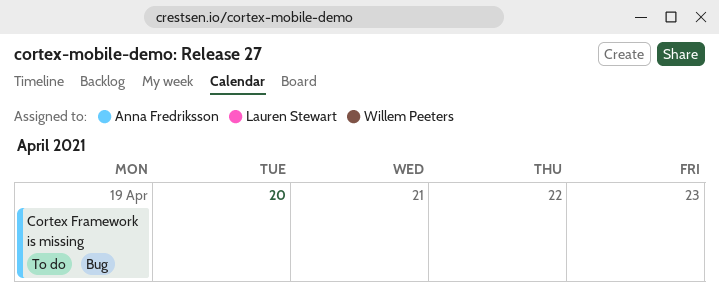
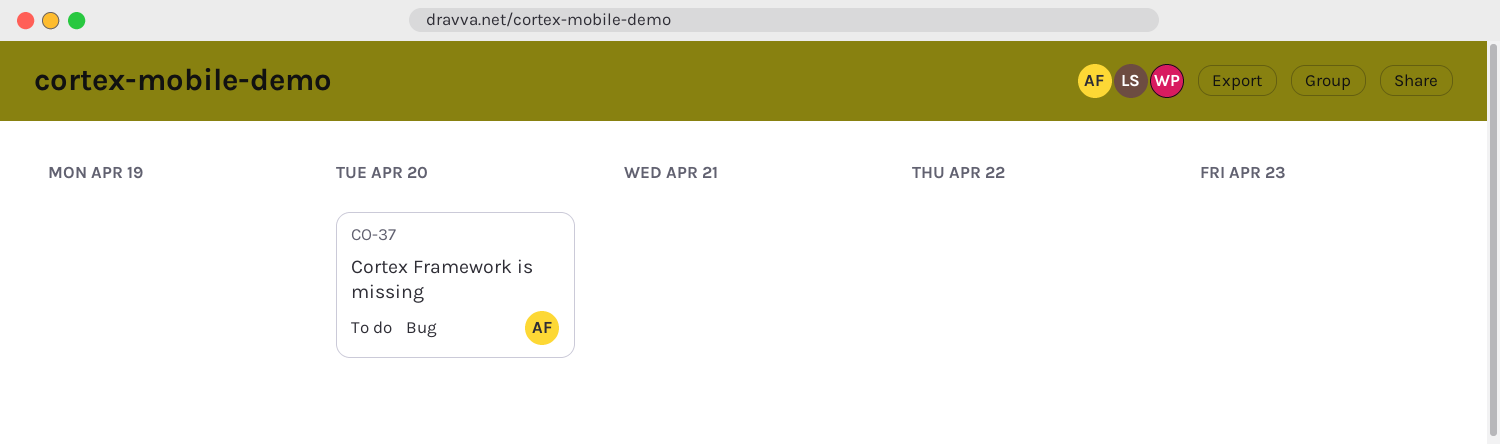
Cortex Framework is missing, due: Apr 19 -> Apr 20

